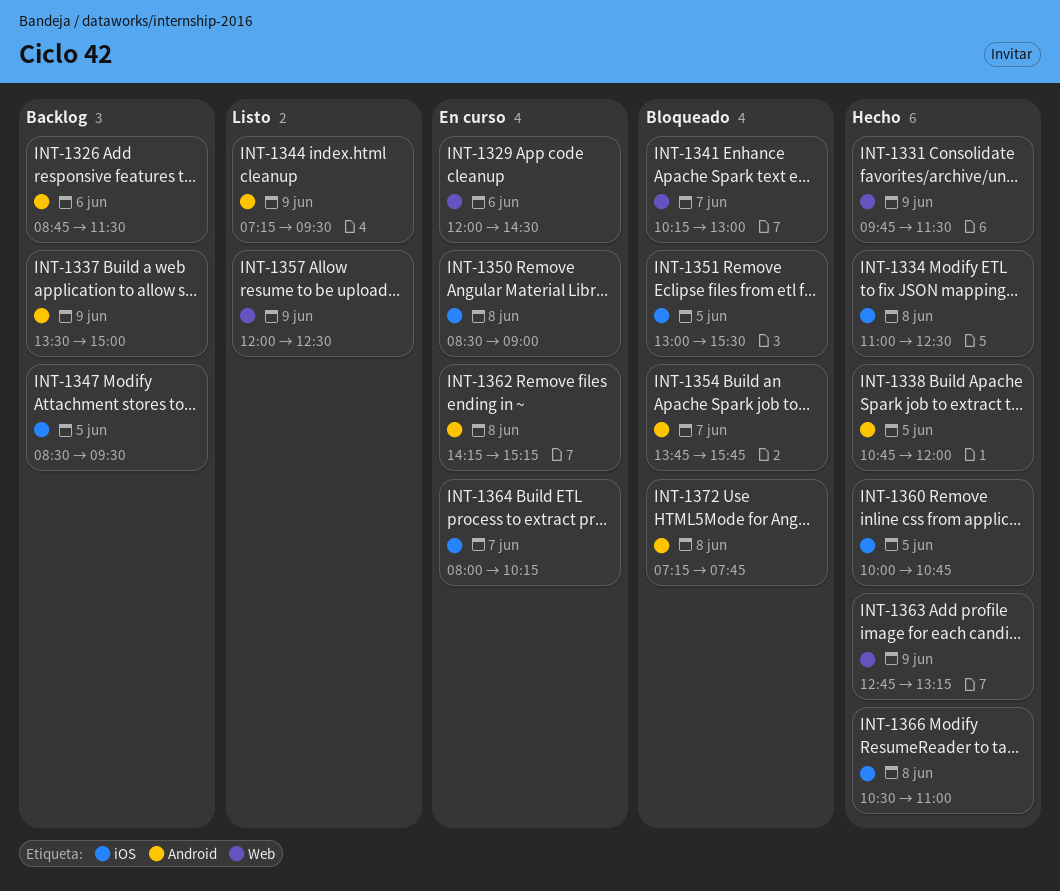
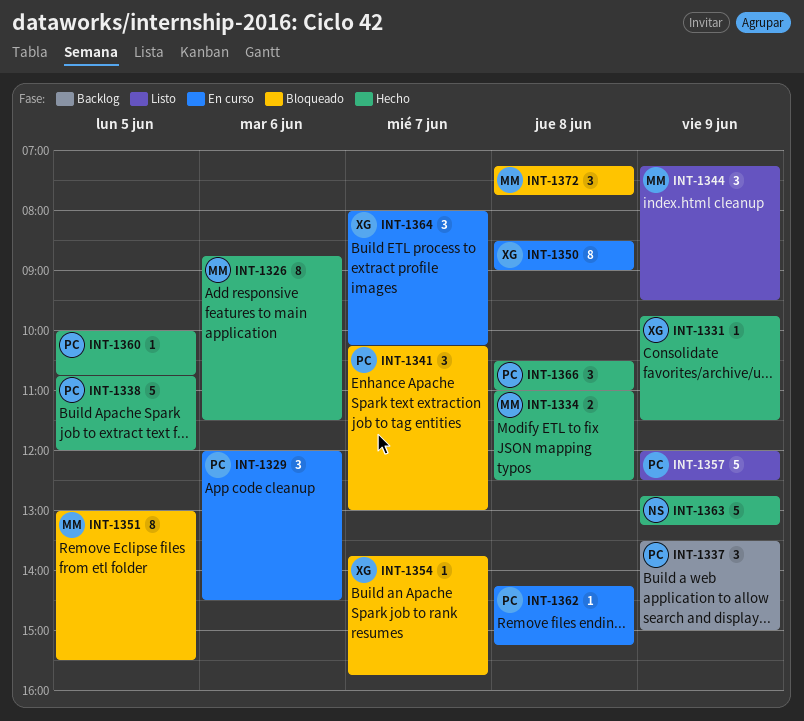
INT-1326, status: Backlog -> Hecho
INT-1347: present -> none

